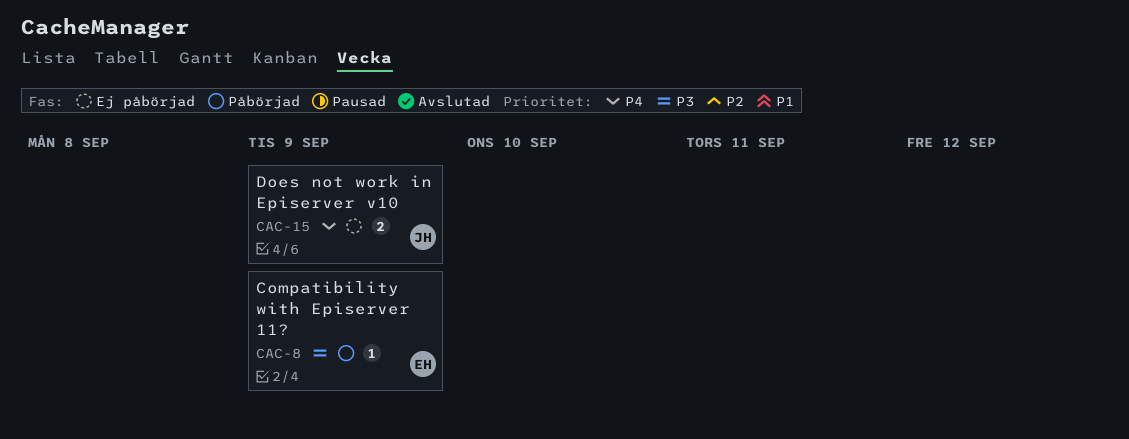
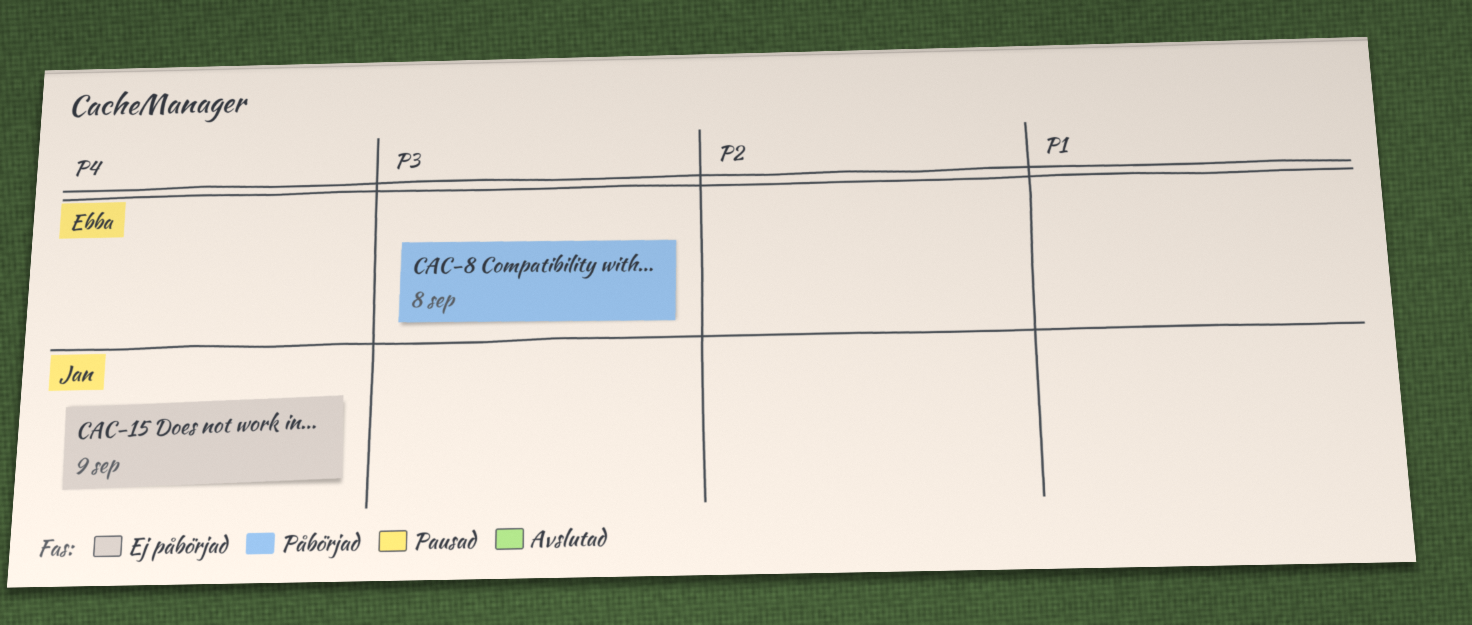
CAC-8, due: Sep 9 -> Sep 8

